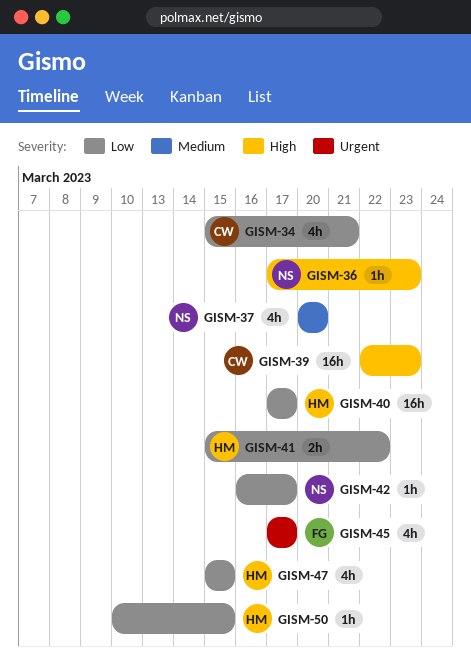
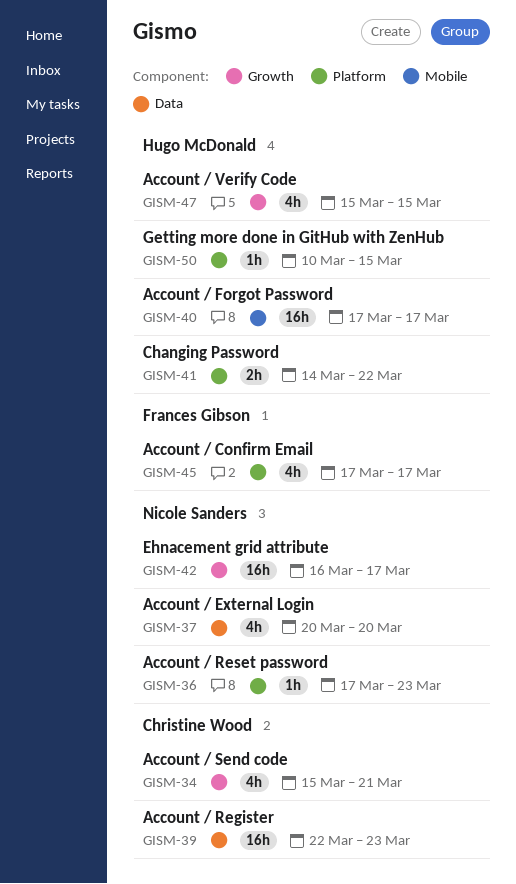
GISM-41, start: Mar 15 -> Mar 14
GISM-42, estimate: 1h -> 16h

